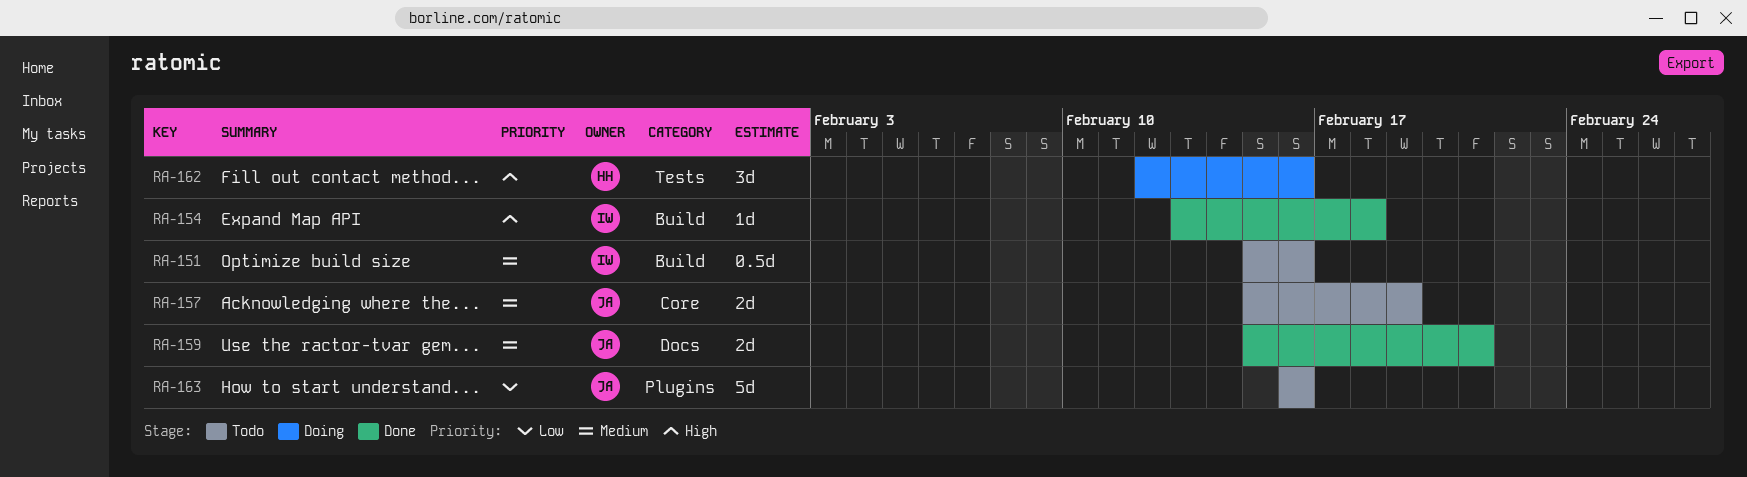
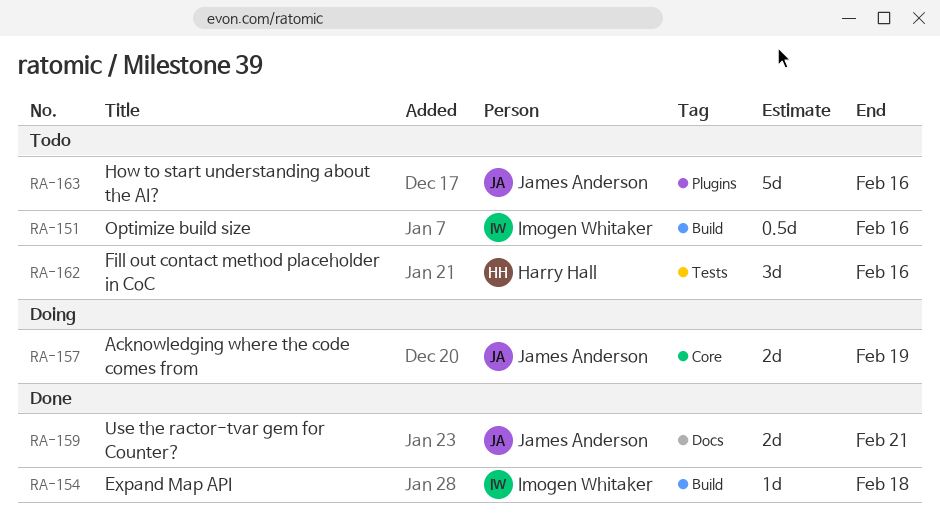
RA-157, status: Todo -> Doing
RA-162, status: Doing -> Todo

